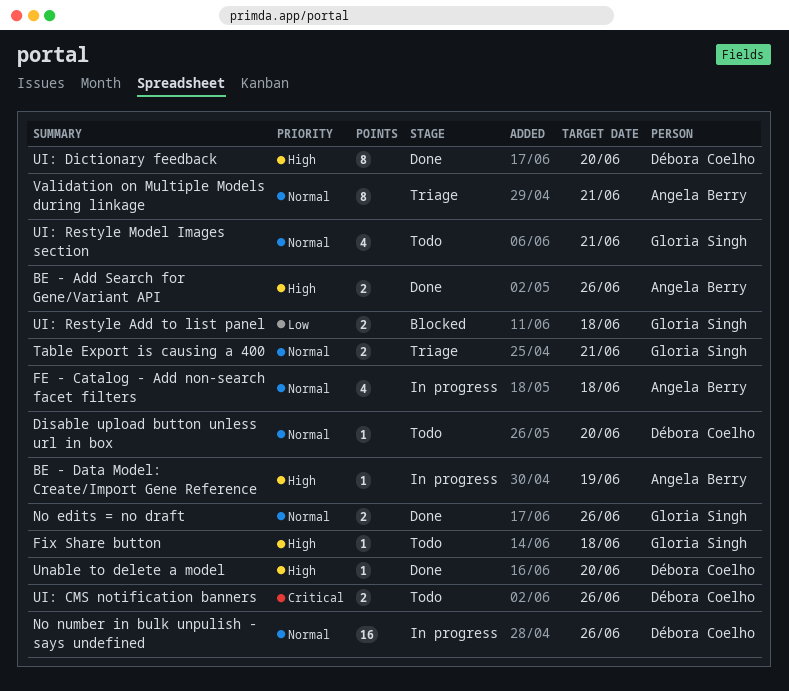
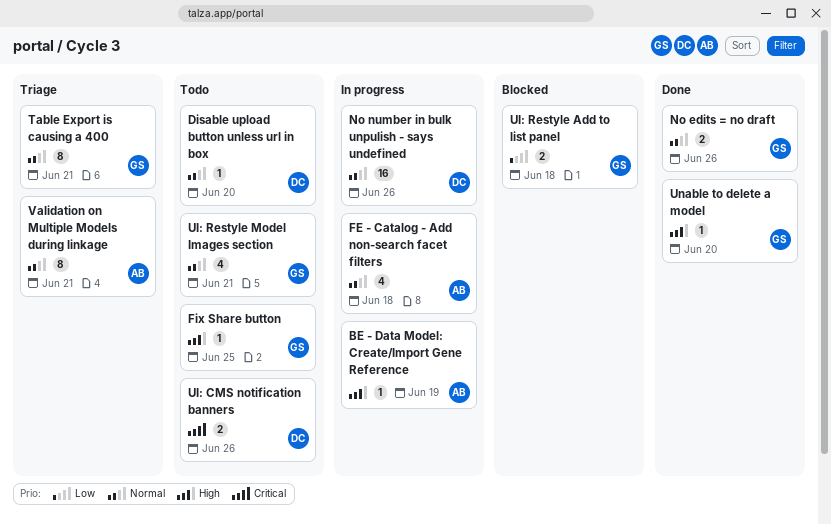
BE - Add Search for Gene/Variant API: present -> none
Fix Share button, due: Jun 18 -> Jun 25
Table Export is causing a 400, estimate: 2 -> 8
UI: Dictionary feedback: present -> none
Unable to delete a model, owner: Débora Coelho -> Gloria Singh

